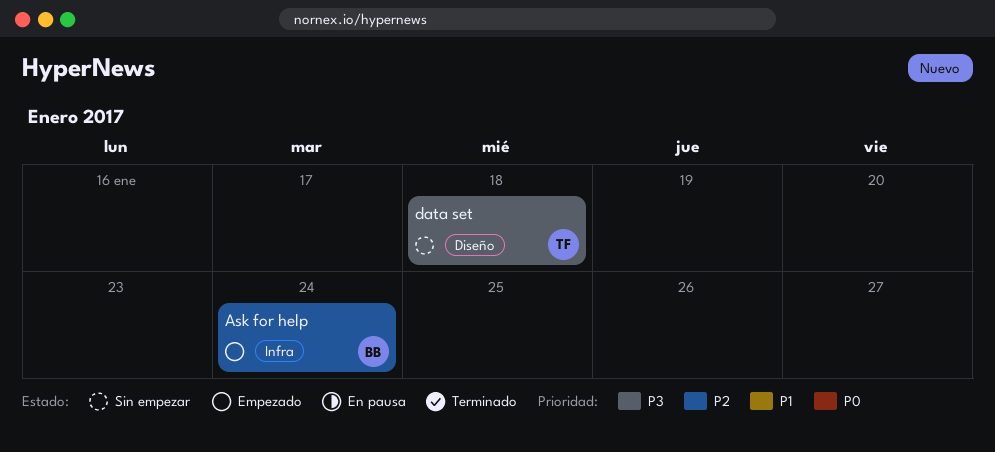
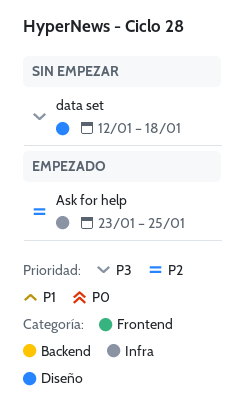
Ask for help, due: Jan 24 -> Jan 25

